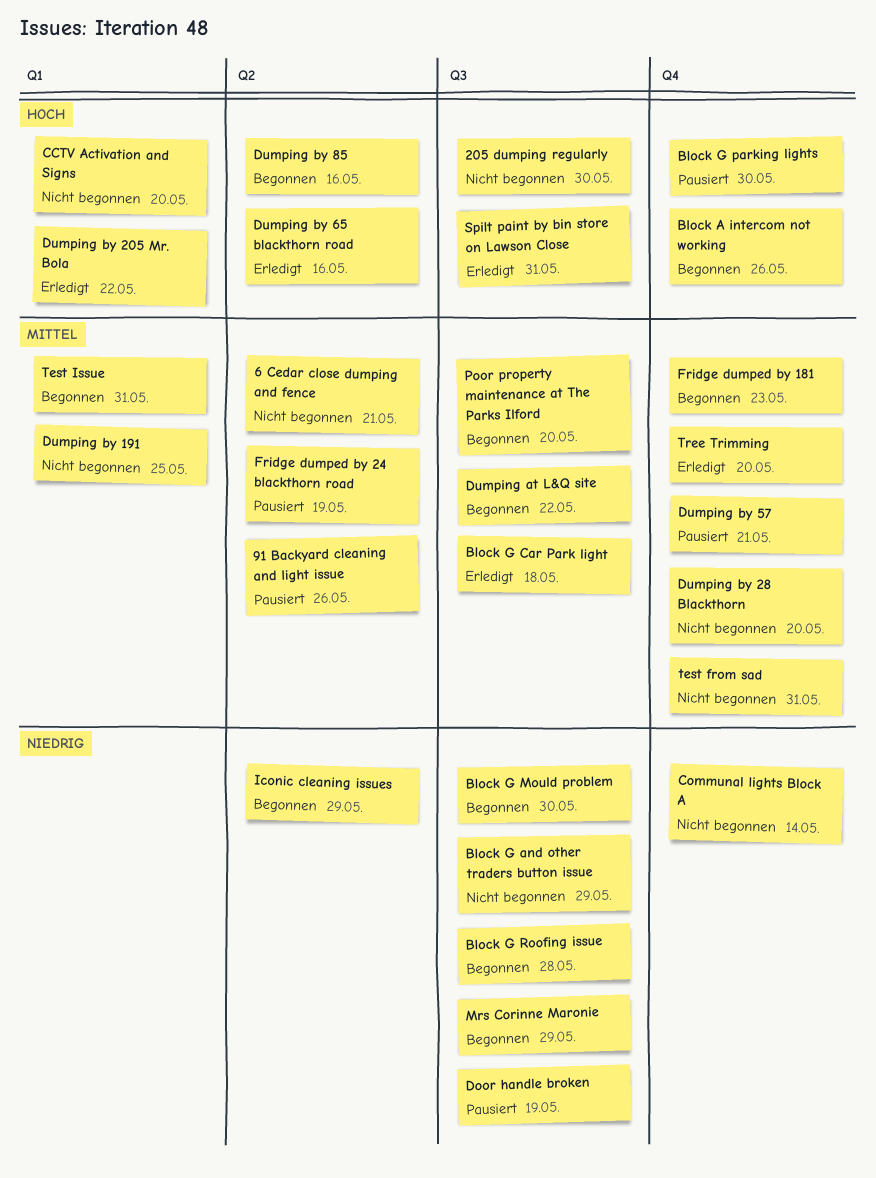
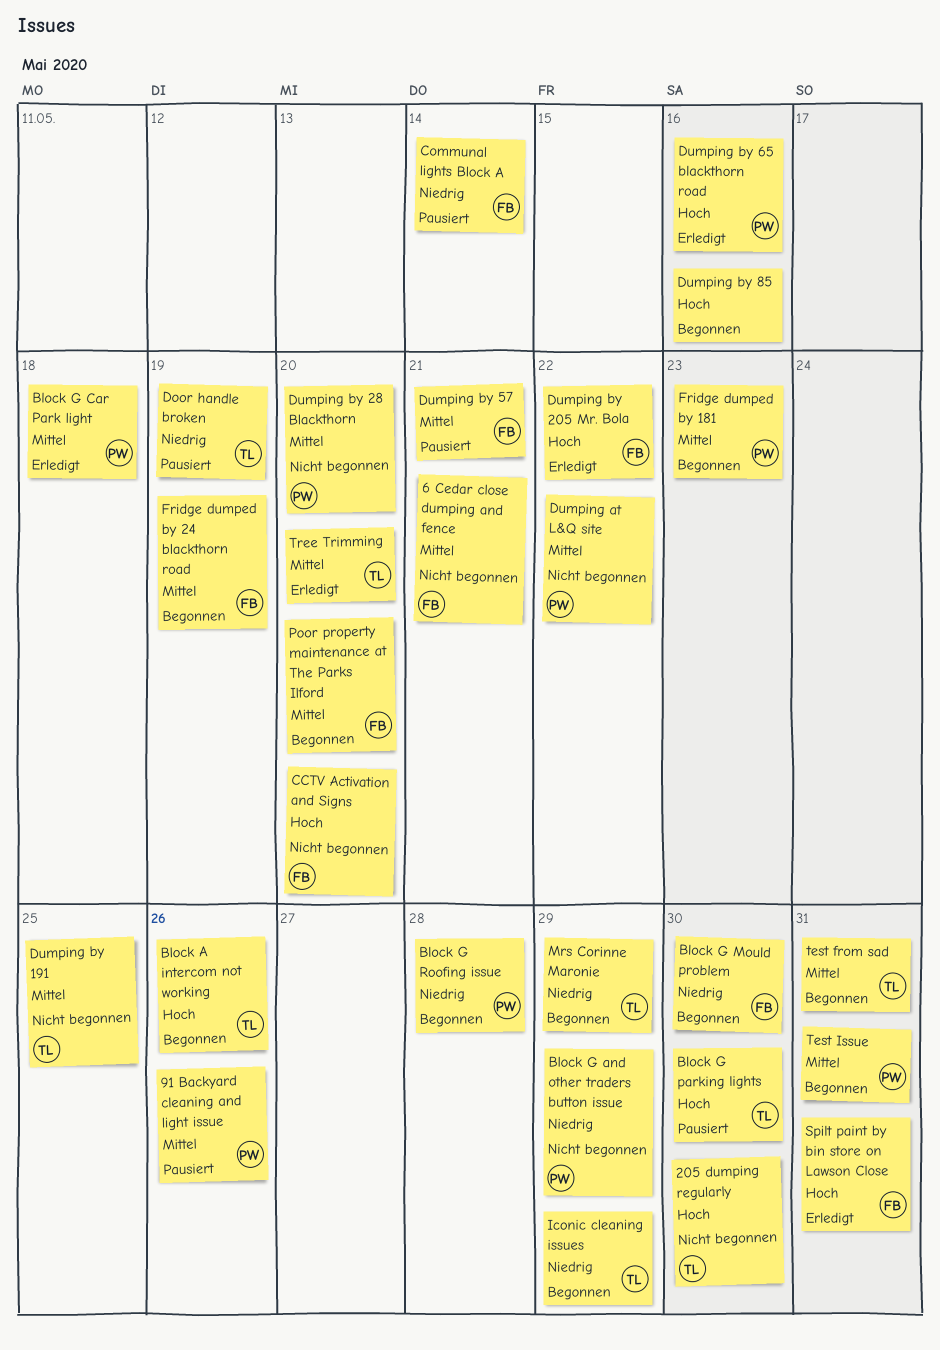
Communal lights Block A, status: Nicht begonnen -> Pausiert
Dumping at L&Q site, status: Begonnen -> Nicht begonnen
Fridge dumped by 24 blackthorn road, status: Pausiert -> Begonnen
test from sad, status: Nicht begonnen -> Begonnen

